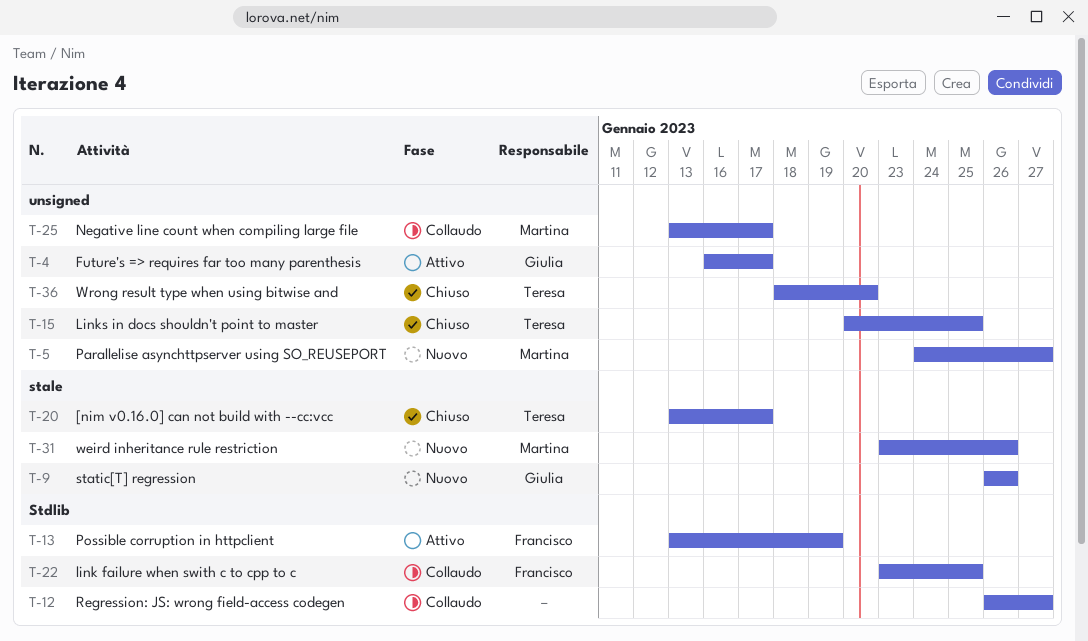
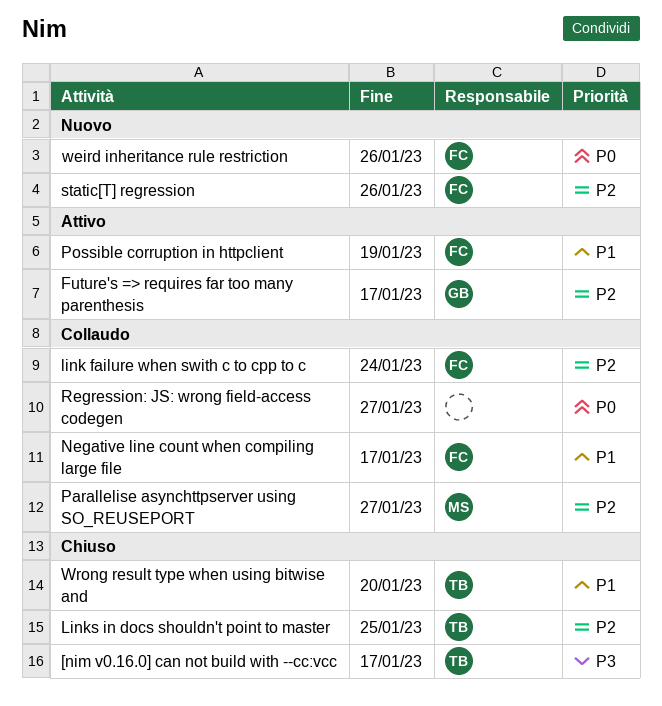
link failure when swith c to cpp to c, due: Jan 25 -> Jan 24
Negative line count when compiling large file, owner: Martina -> Francisco
Parallelise asynchttpserver using SO_REUSEPORT, status: Nuovo -> Collaudo
static[T] regression, owner: Giulia -> Francisco
weird inheritance rule restriction, owner: Martina -> Francisco

